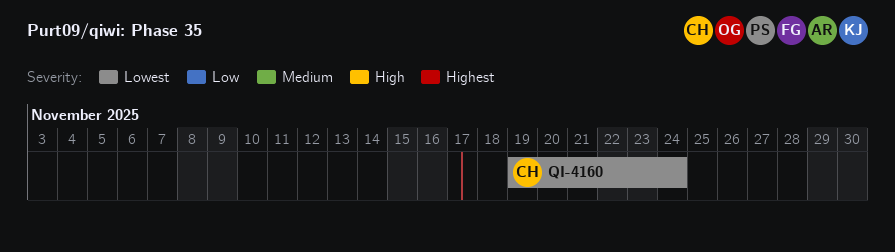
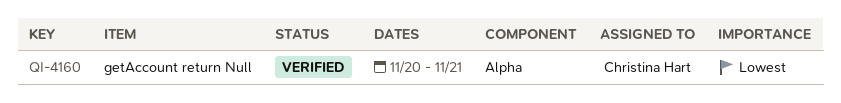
QI-4160, start: Nov 19 -> Nov 20
QI-4160, due: Nov 24 -> Nov 21

